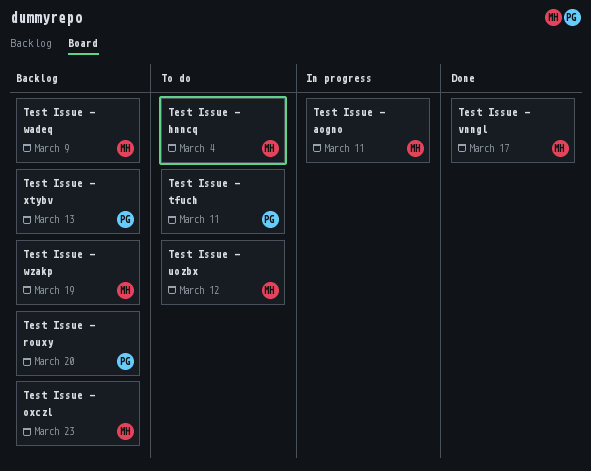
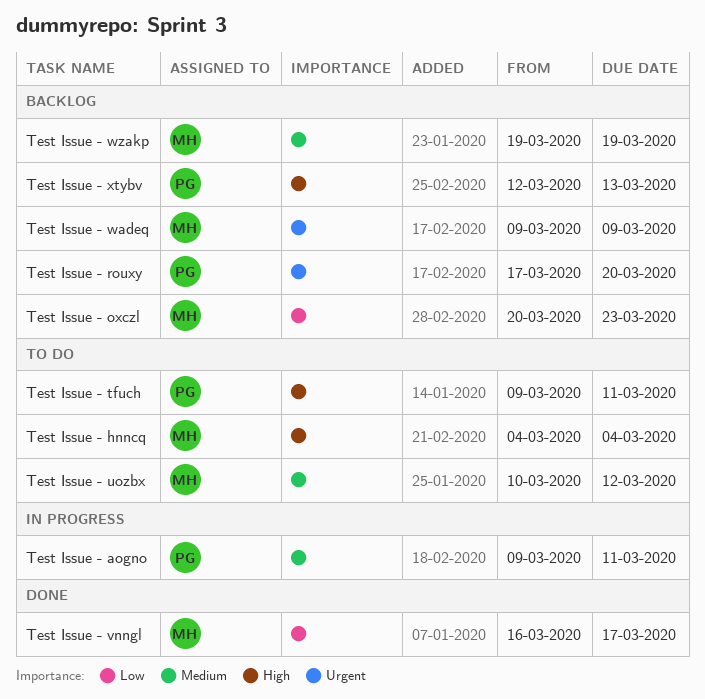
Test Issue - aogno, owner: MH -> PG

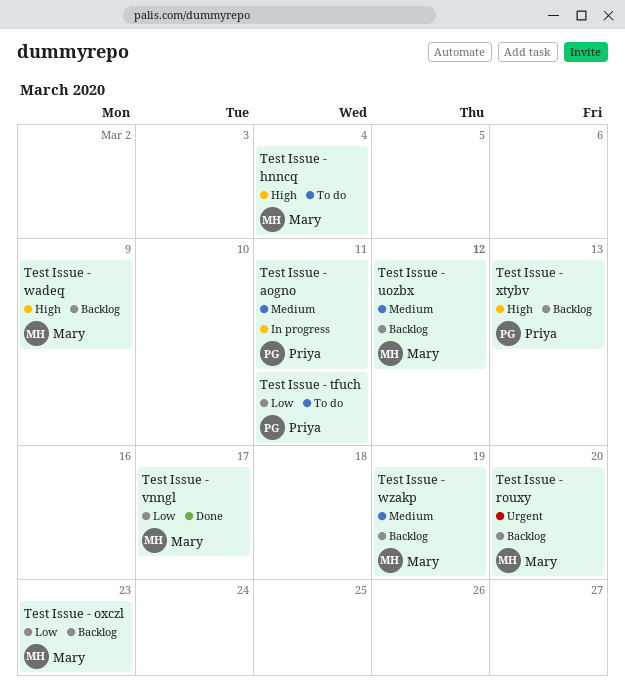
Test Issue - rouxy, owner: Priya -> Mary
Test Issue - tfuch, priority: High -> Low
Test Issue - uozbx, status: To do -> Backlog
Test Issue - wadeq, priority: Urgent -> High

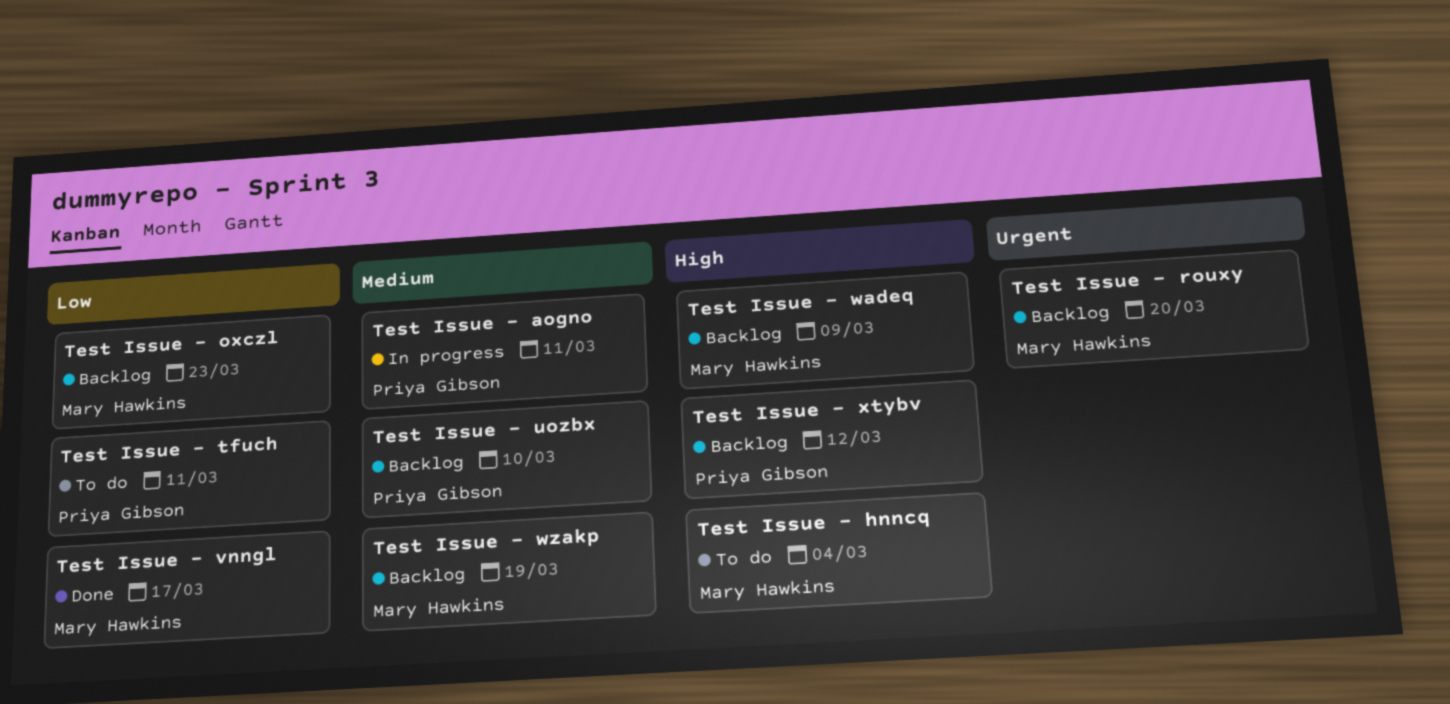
Test Issue - uozbx, owner: Mary Hawkins -> Priya Gibson
Test Issue - uozbx, due: Mar 12 -> Mar 10
Test Issue - xtybv, due: Mar 13 -> Mar 12

